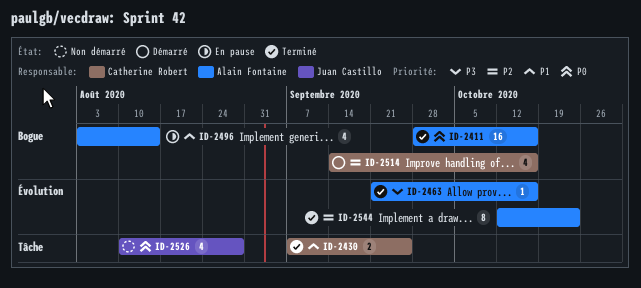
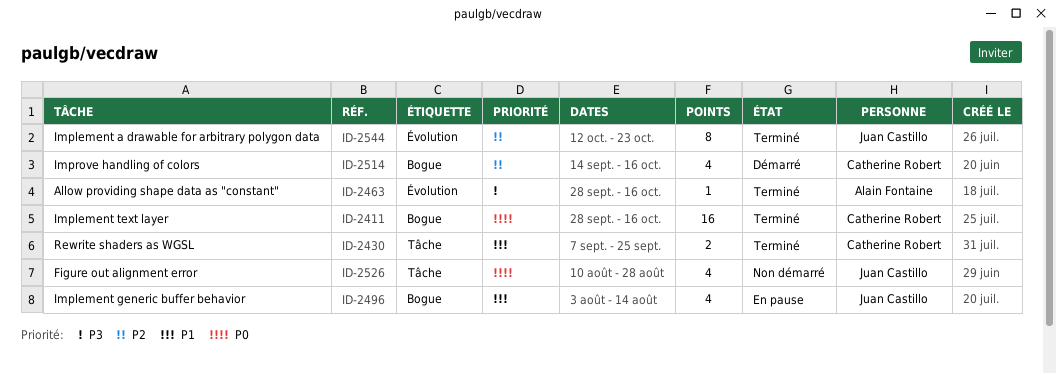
ID-2411, owner: Alain Fontaine -> Catherine Robert
ID-2463, start: Sep 21 -> Sep 28
ID-2496, owner: Alain Fontaine -> Juan Castillo
ID-2544, owner: Alain Fontaine -> Juan Castillo

